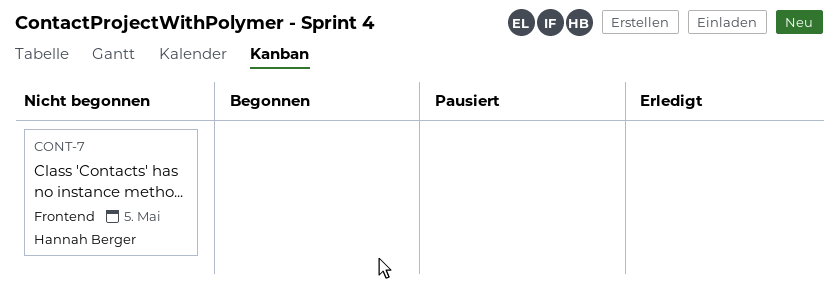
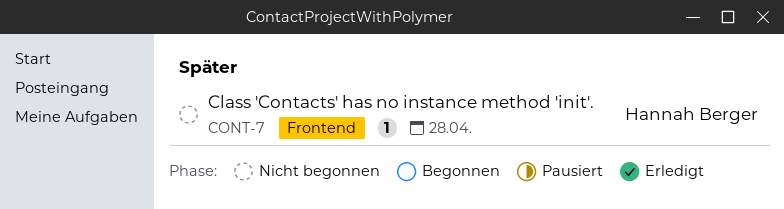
CONT-7, due: May 5 -> Apr 28

